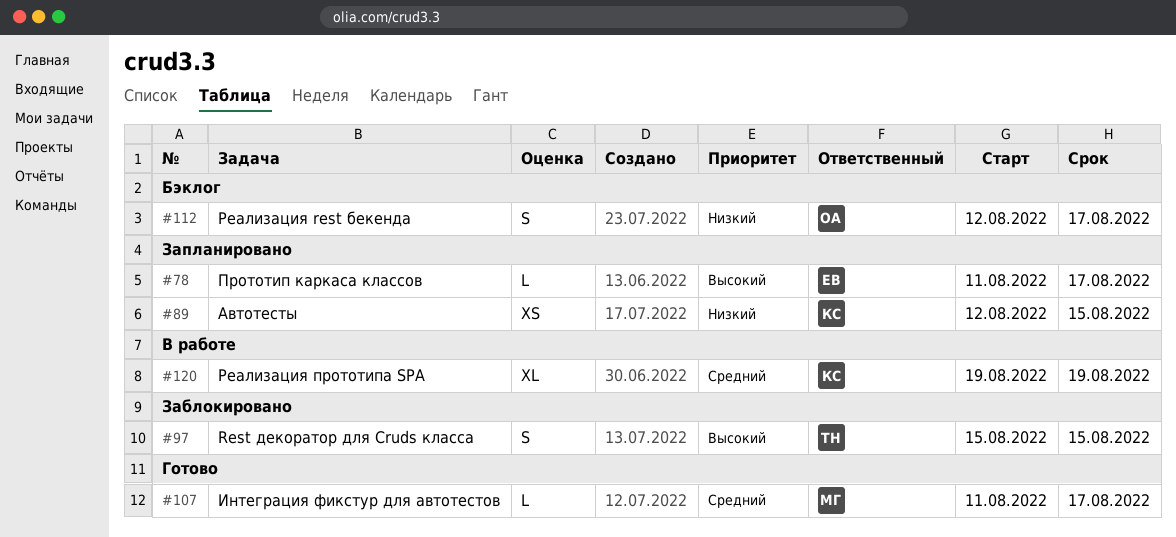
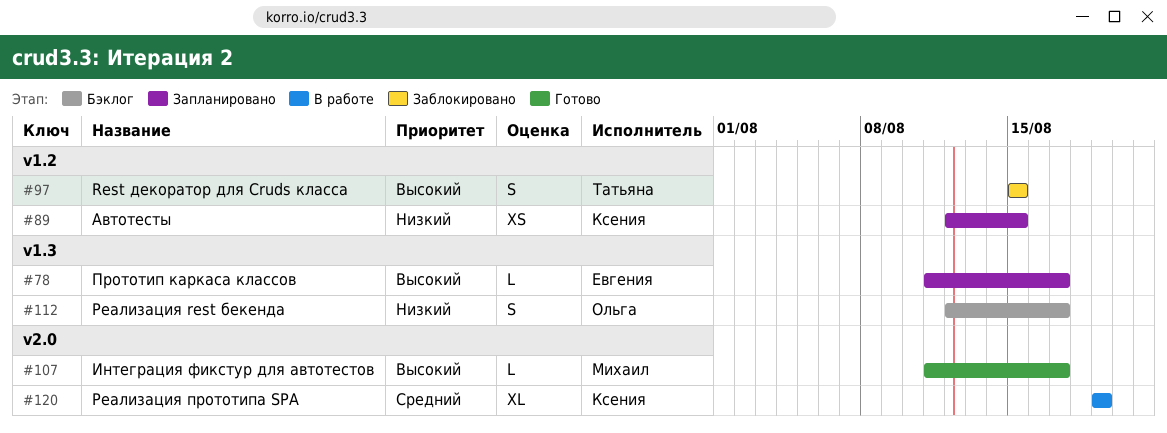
#107, priority: Средний -> Высокий

